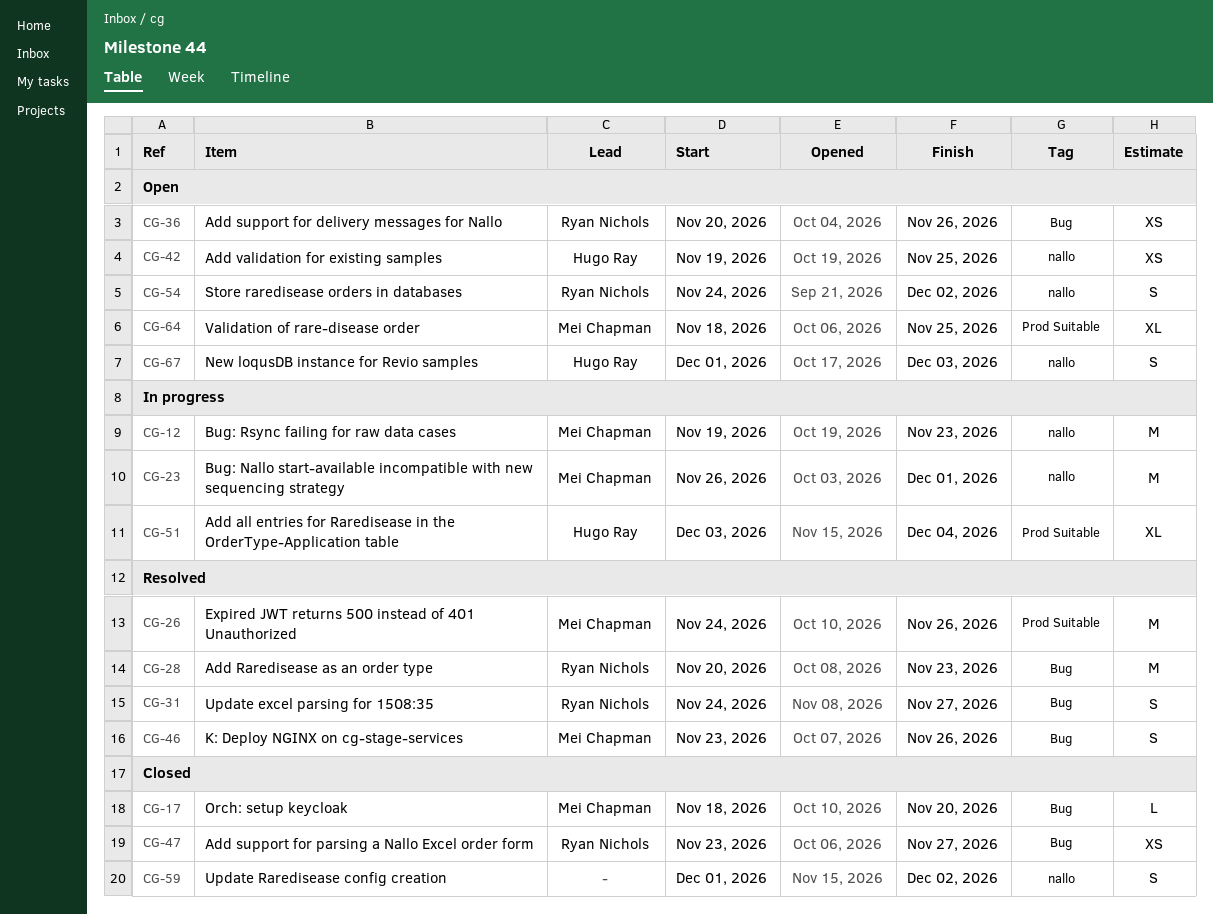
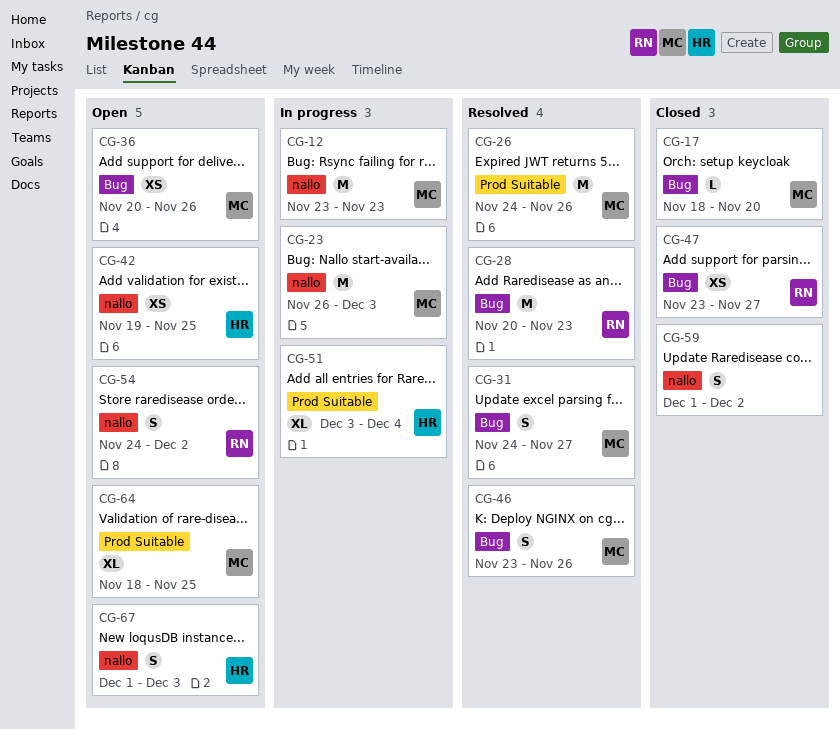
CG-12, start: Nov 19 -> Nov 23
CG-23, due: Dec 1 -> Dec 3
CG-31, owner: Ryan Nichols -> Mei Chapman
CG-36, owner: Ryan Nichols -> Mei Chapman

